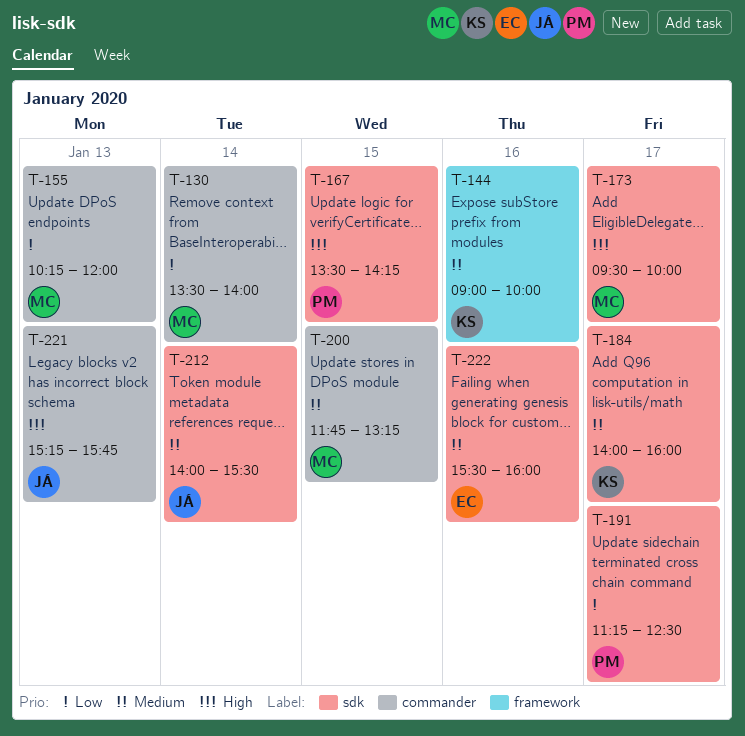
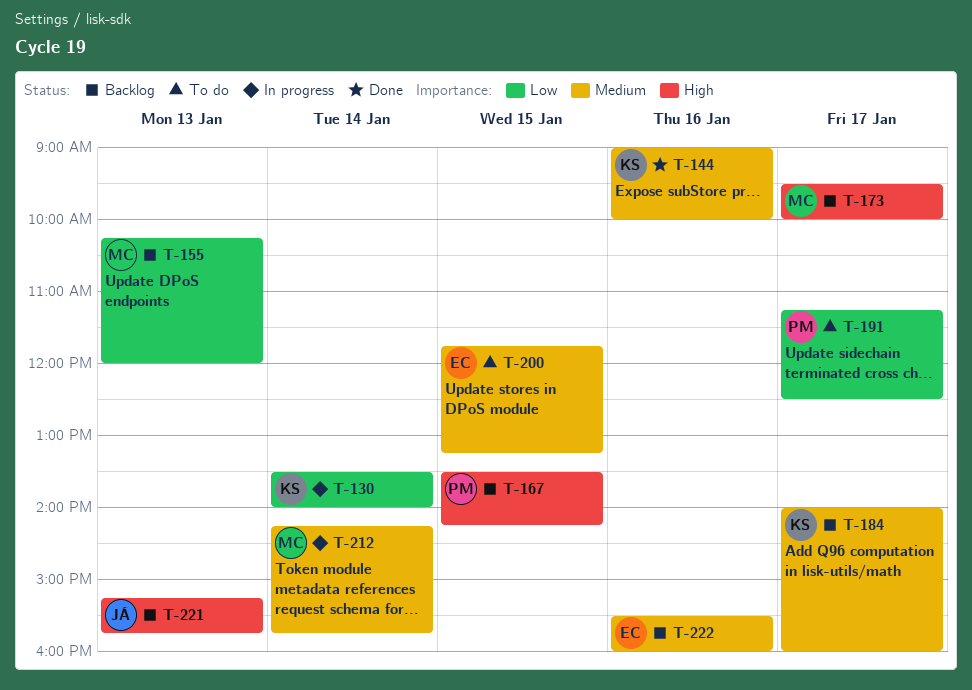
T-130, owner: MC -> KS
T-200, owner: MC -> EC
T-212, owner: JÁ -> MC
T-212, begins: 14:00 -> 14:15
T-212, ends: 15:30 -> 15:45

